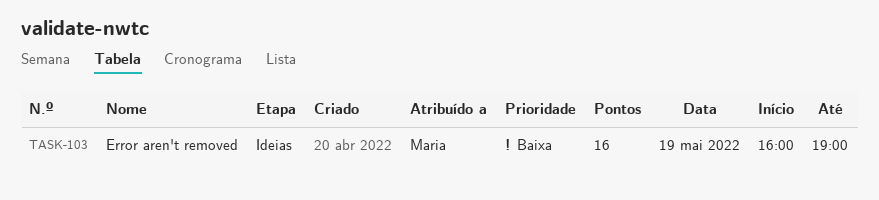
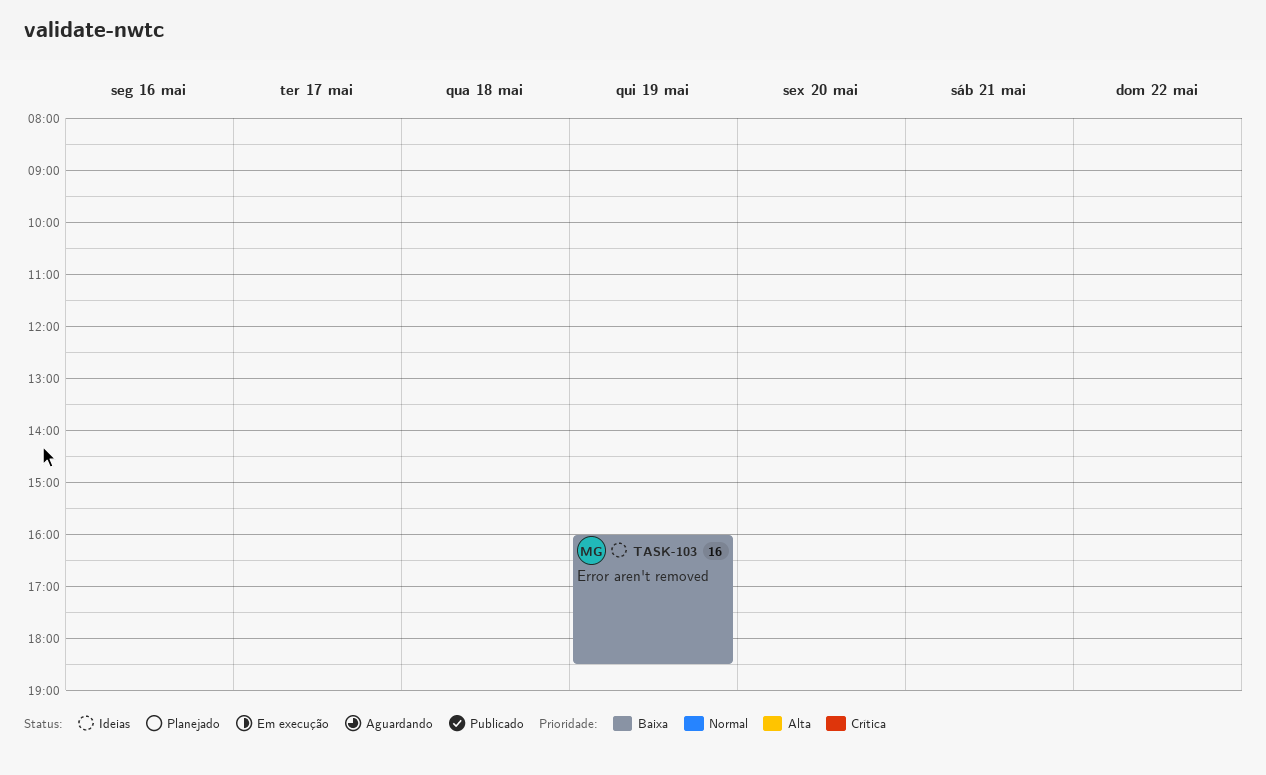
TASK-103, ends: 19:00 -> 18:30

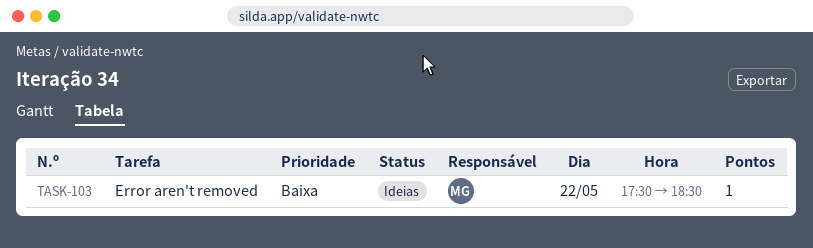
TASK-103, estimate: 16 -> 1
TASK-103, day: May 19 -> May 22
TASK-103, begins: 16:00 -> 17:30

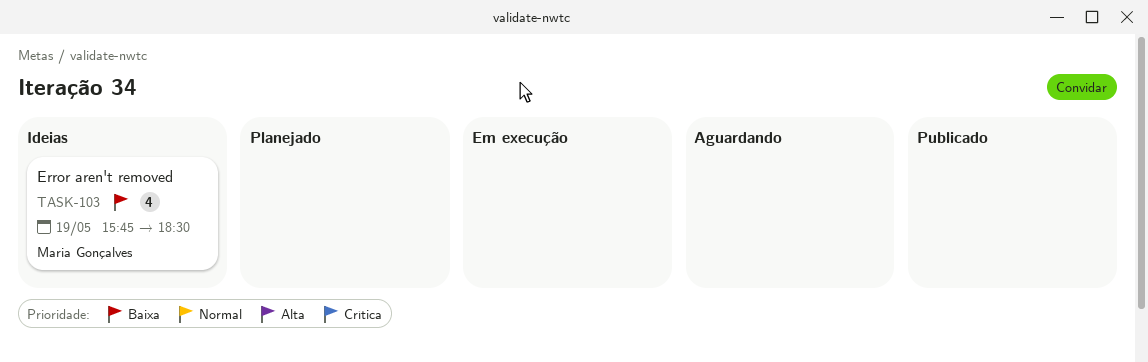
TASK-103, estimate: 1 -> 4
TASK-103, day: May 22 -> May 19
TASK-103, begins: 17:30 -> 15:45

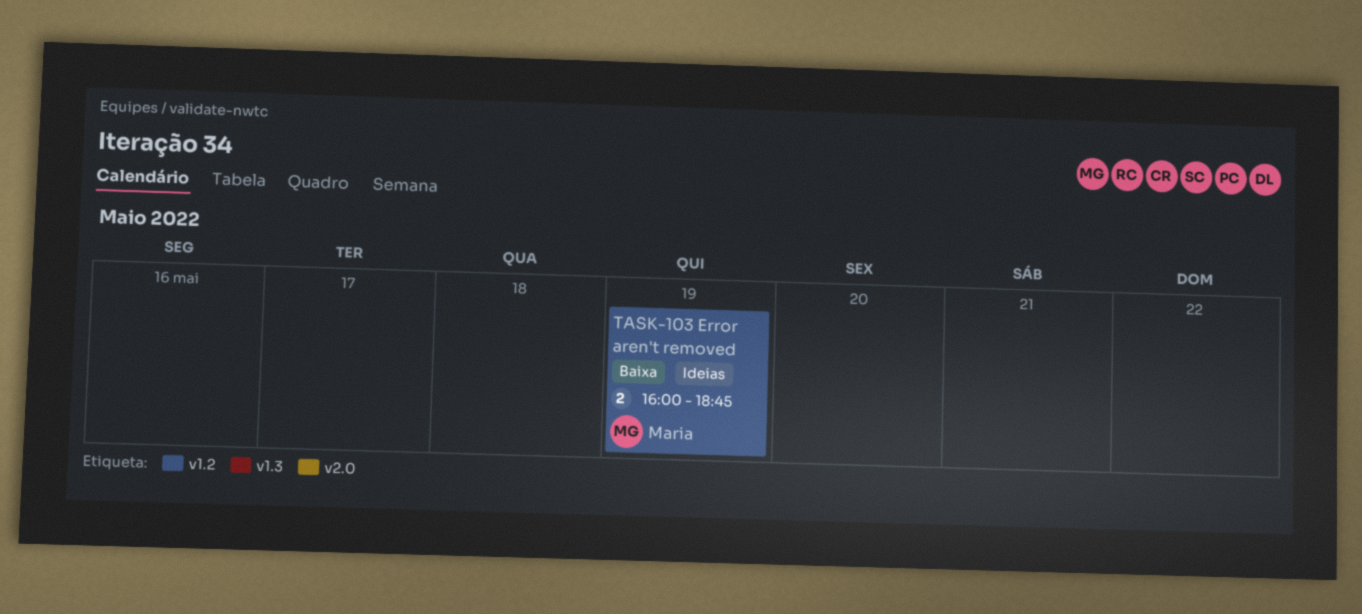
TASK-103, estimate: 4 -> 2
TASK-103, begins: 15:45 -> 16:00
TASK-103, ends: 18:30 -> 18:45

